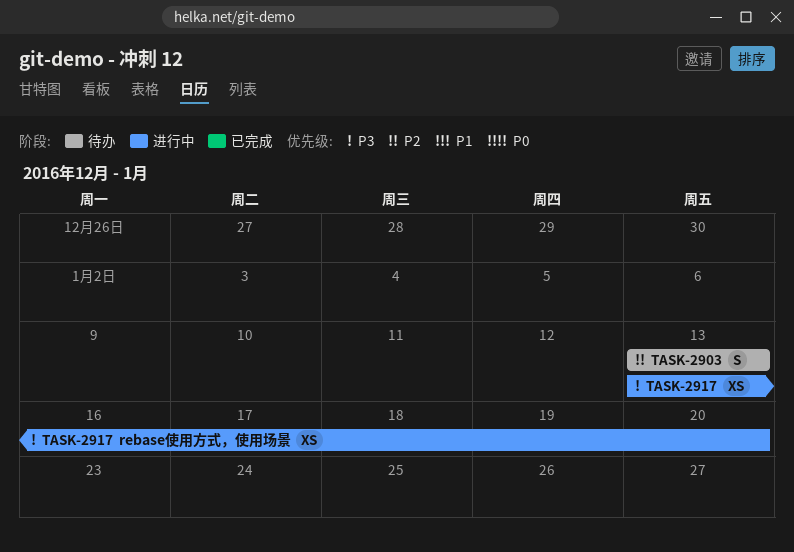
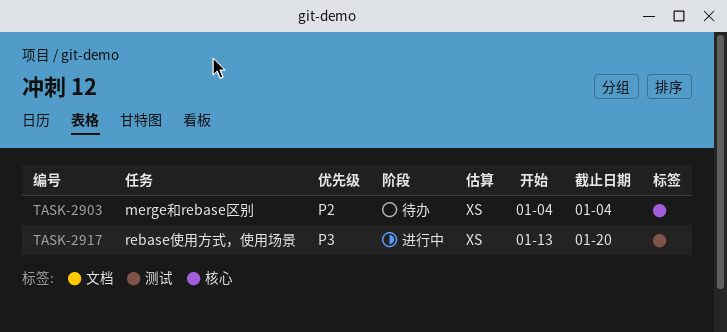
TASK-2903, estimate: S -> XS
TASK-2903, start: Jan 13 -> Jan 4
TASK-2903, due: Jan 13 -> Jan 4

